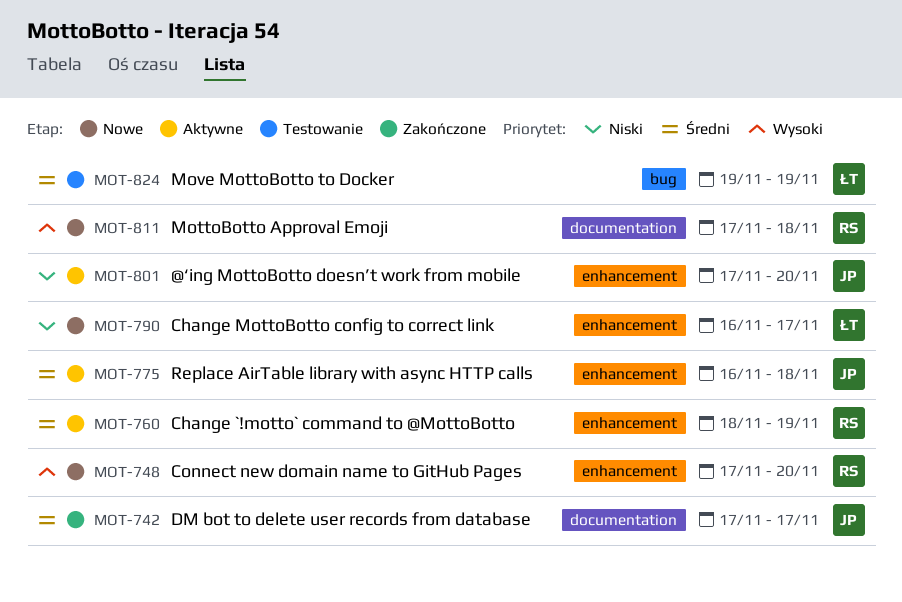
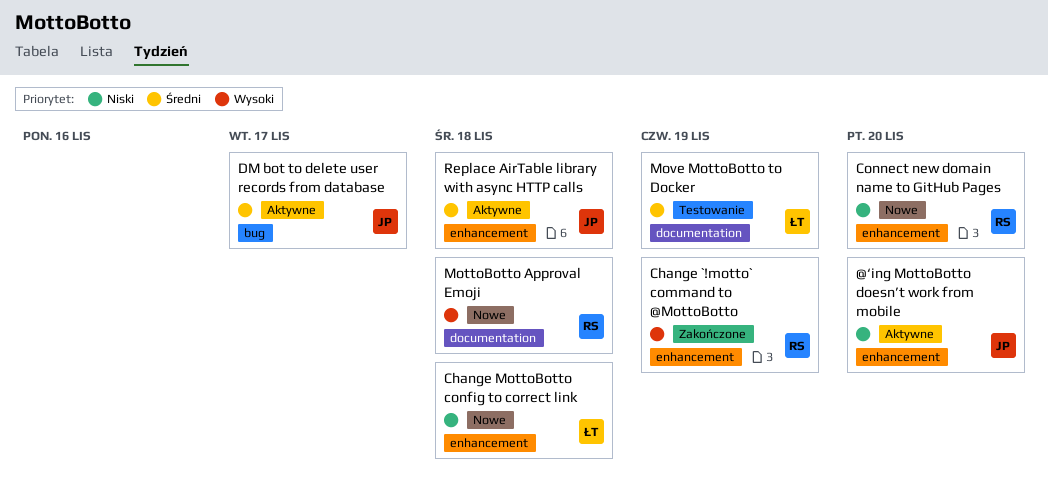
Change `!motto` command to @MottoBotto, status: Aktywne -> Zakończone
Change `!motto` command to @MottoBotto, priority: Średni -> Wysoki
Change MottoBotto config to correct link, due: Nov 17 -> Nov 18
Connect new domain name to GitHub Pages, priority: Wysoki -> Niski
DM bot to delete user records from database, status: Zakończone -> Aktywne
DM bot to delete user records from database, label: documentation -> bug
Move MottoBotto to Docker, label: bug -> documentation

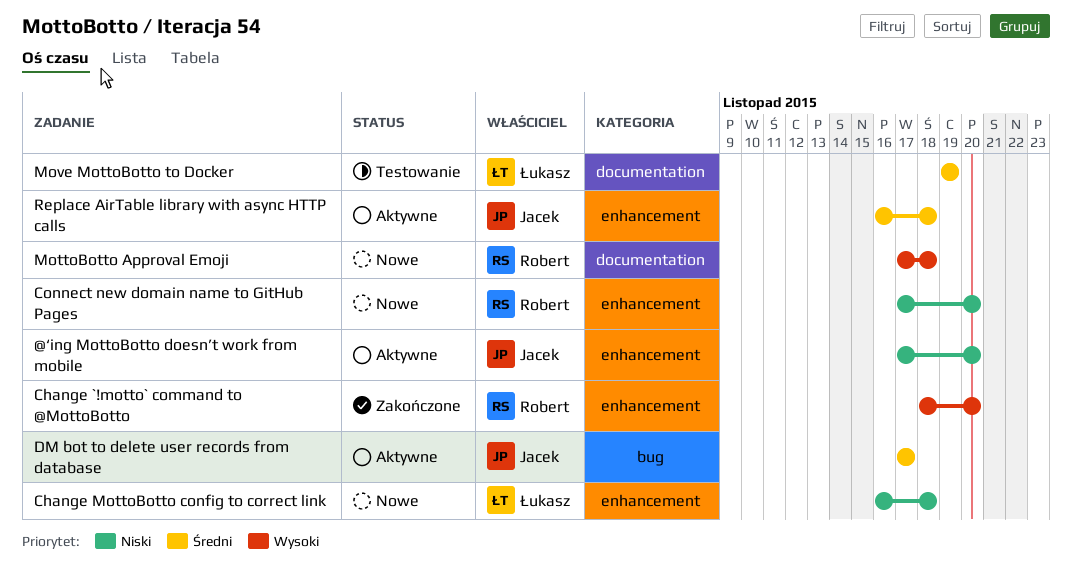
Change `!motto` command to @MottoBotto, due: Nov 19 -> Nov 20

